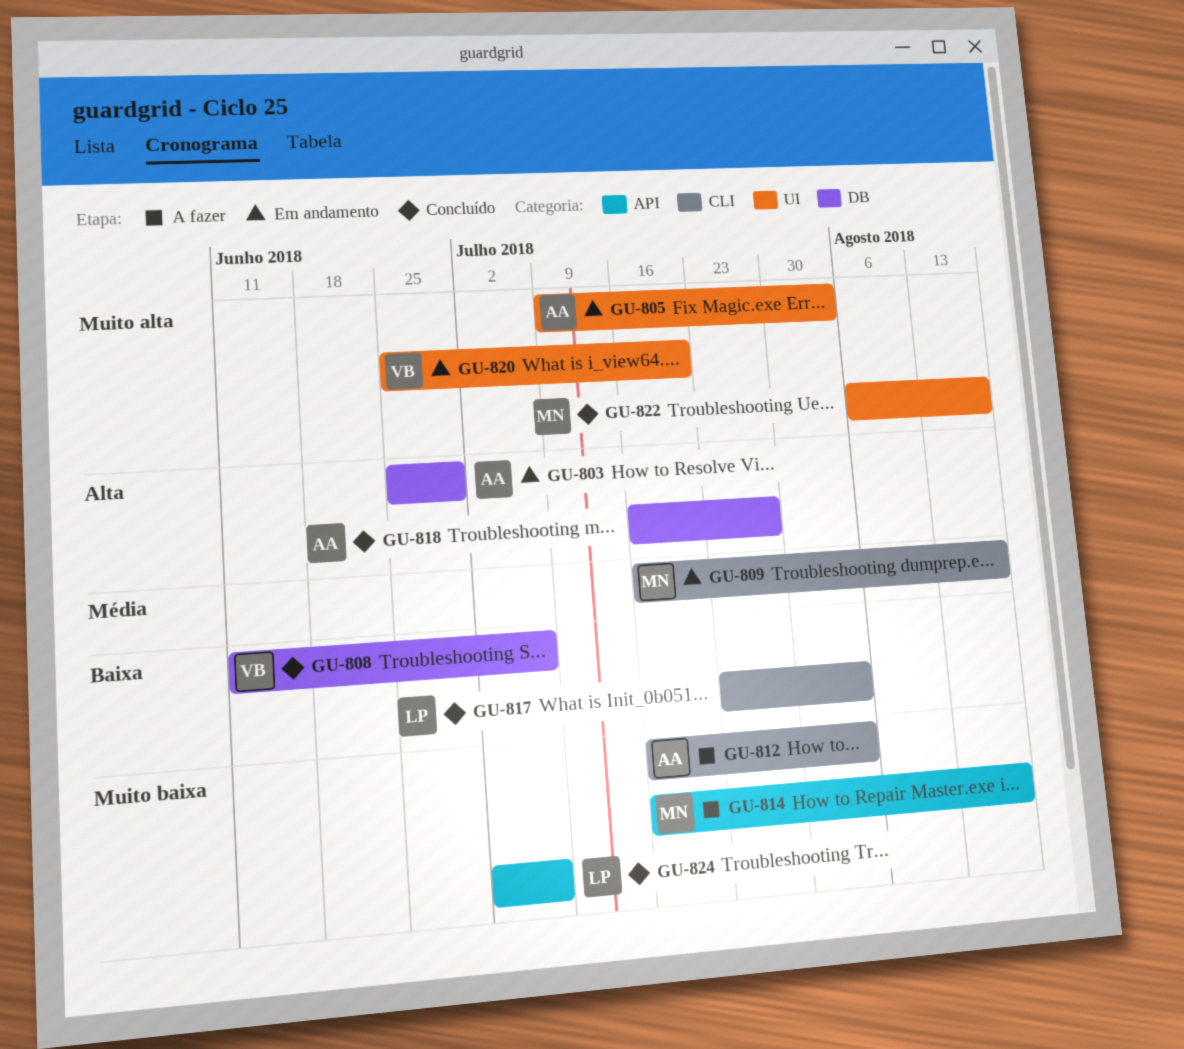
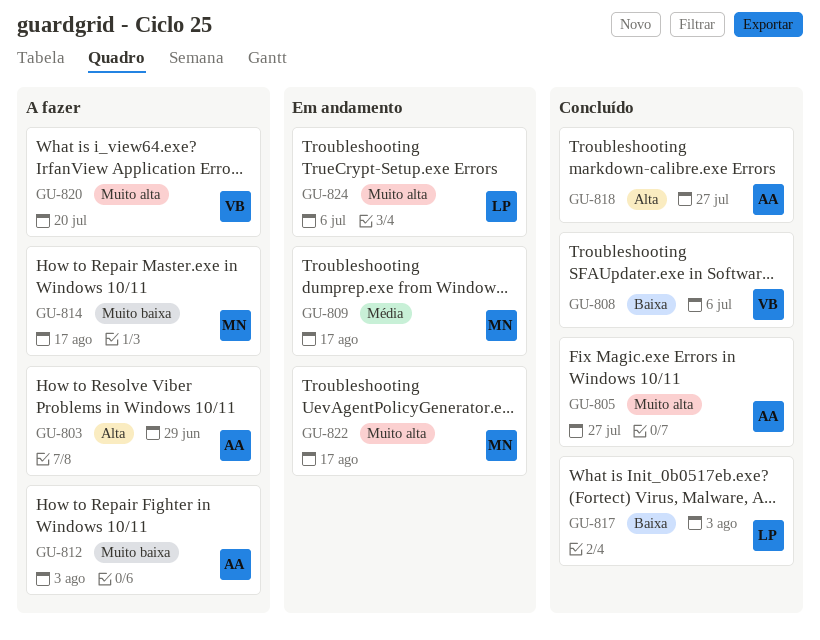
GU-803, status: Em andamento -> A fazer
GU-805, status: Em andamento -> Concluído
GU-805, due: Aug 3 -> Jul 27
GU-820, status: Em andamento -> A fazer
GU-822, status: Concluído -> Em andamento
GU-824, status: Concluído -> Em andamento
GU-824, priority: Muito baixa -> Muito alta

